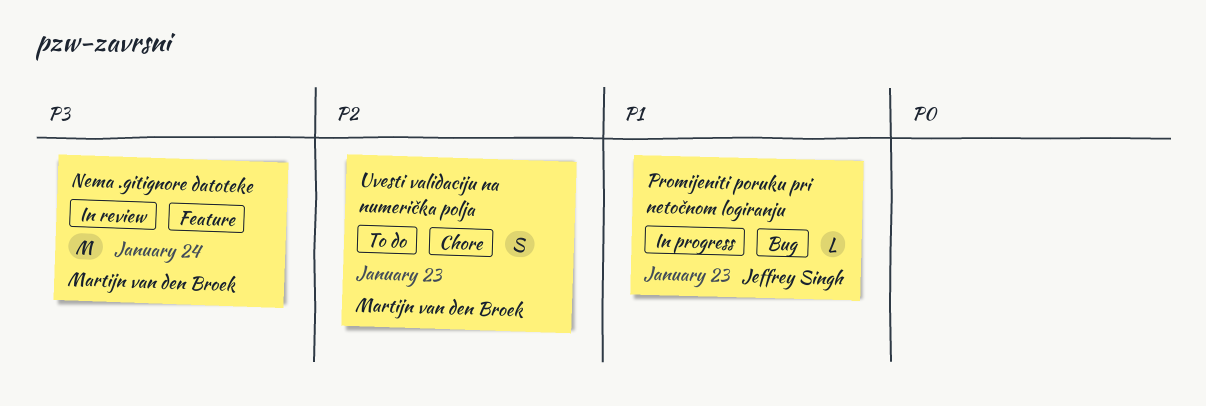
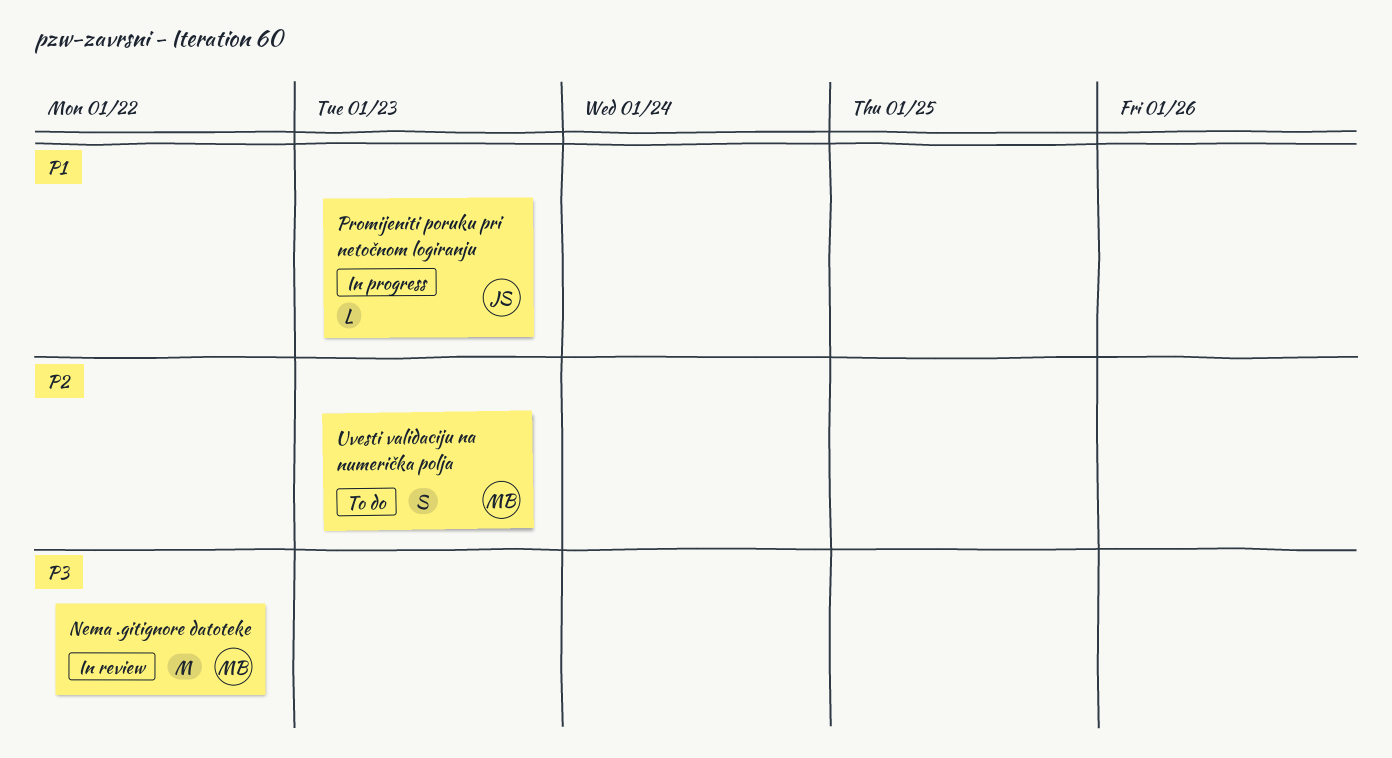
Nema .gitignore datoteke, due: Jan 24 -> Jan 22

